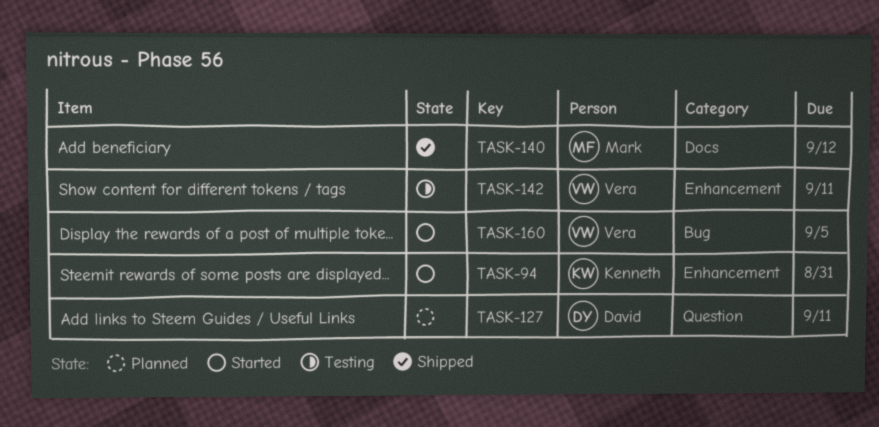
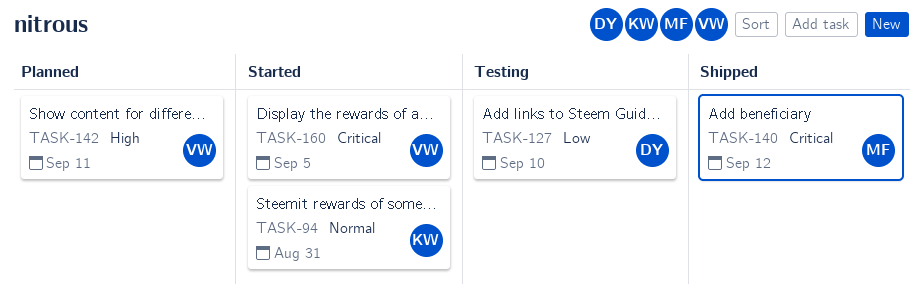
TASK-127, status: Planned -> Testing
TASK-127, due: Sep 11 -> Sep 10
TASK-142, status: Testing -> Planned

